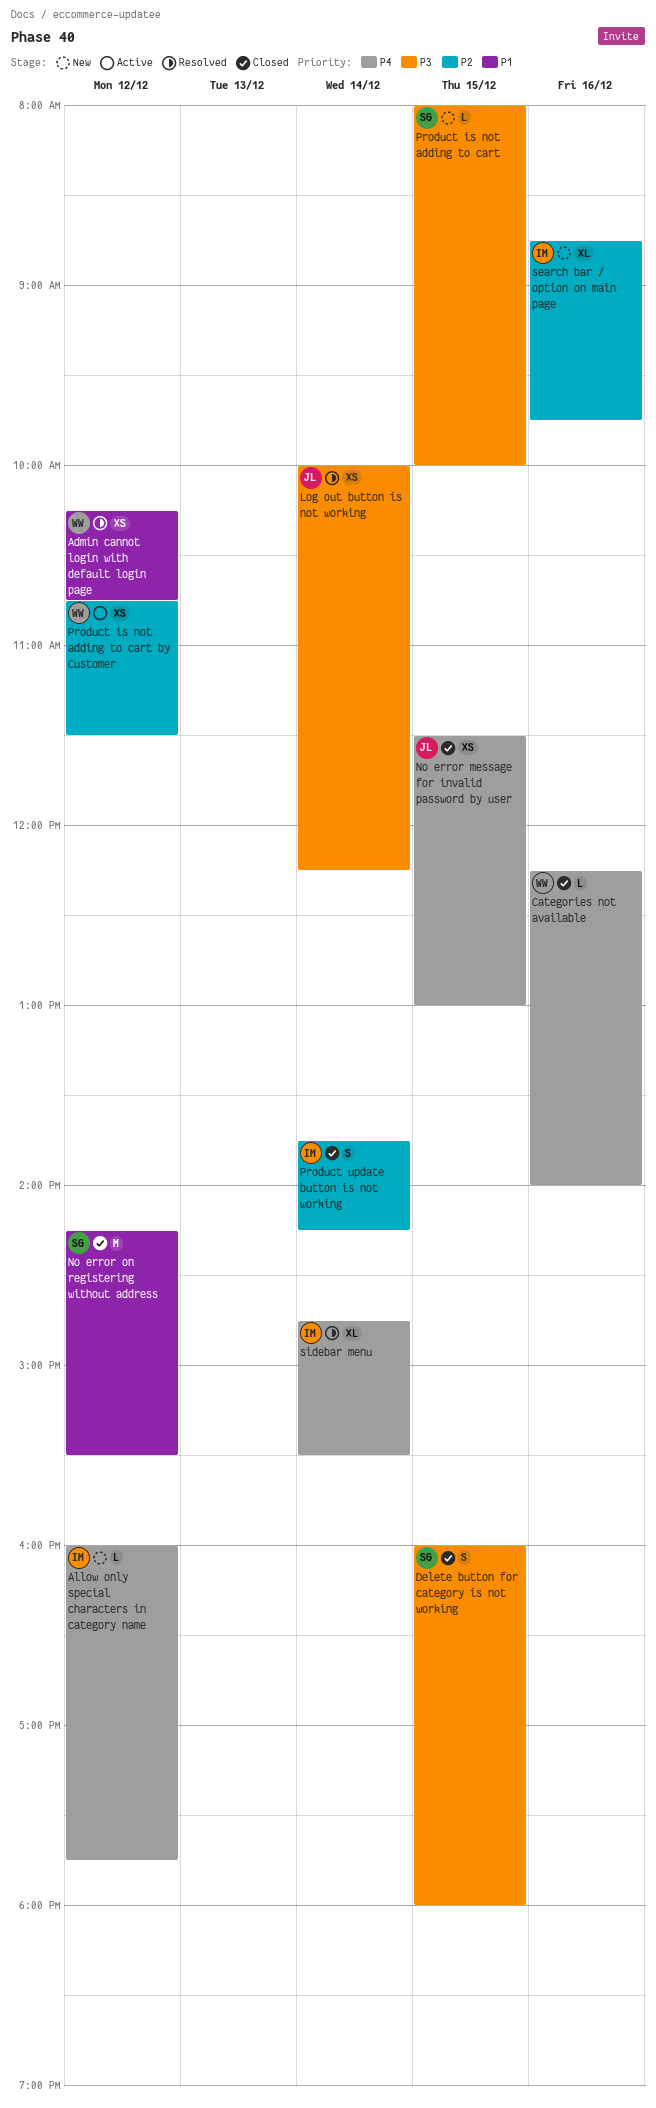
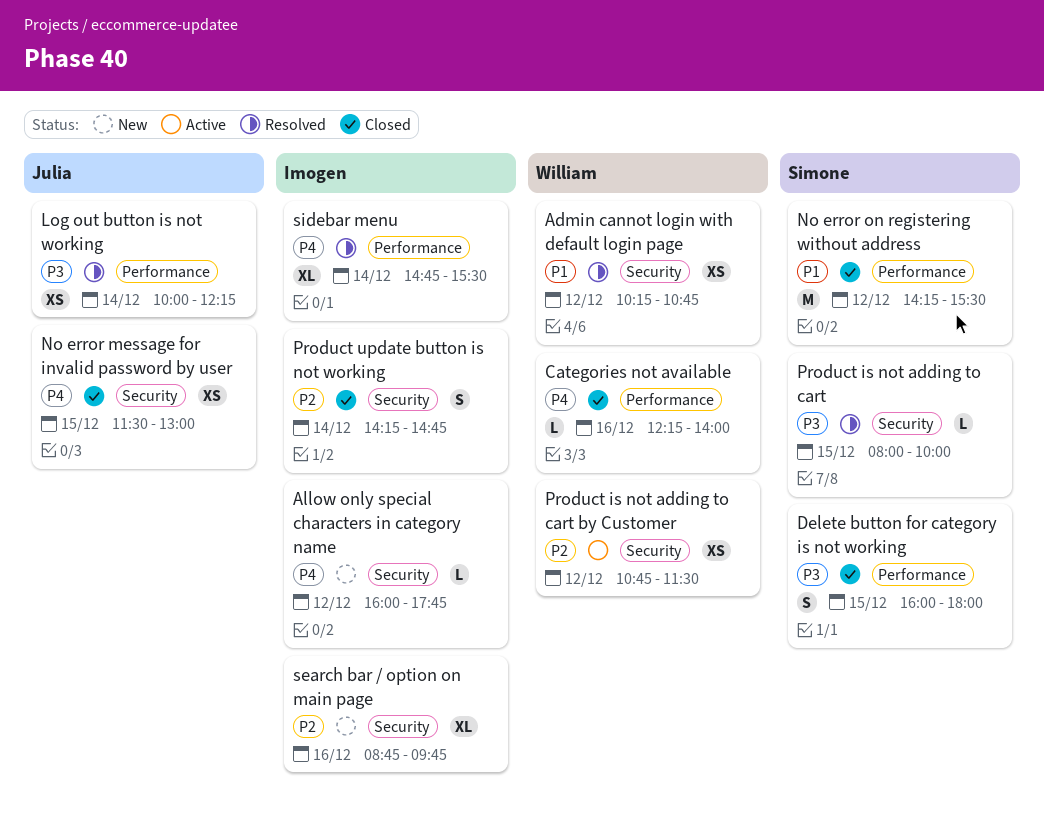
Product is not adding to cart, status: New -> Resolved
Product update button is not working, begins: 13:45 -> 14:15
Product update button is not working, ends: 14:15 -> 14:45

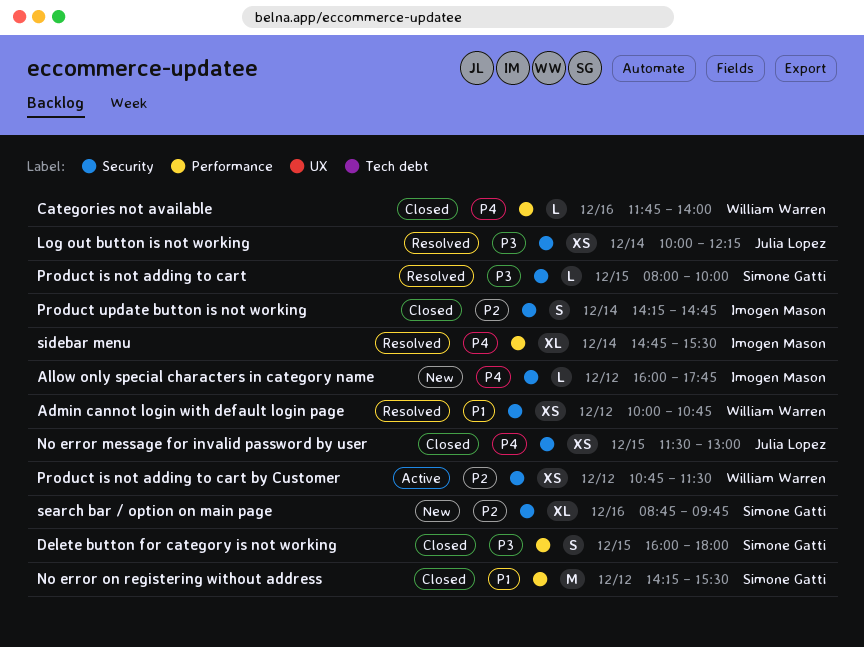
Admin cannot login with default login page, begins: 10:15 -> 10:00
Categories not available, begins: 12:15 -> 11:45
Log out button is not working, label: Performance -> Security
search bar / option on main page, owner: Imogen Mason -> Simone Gatti

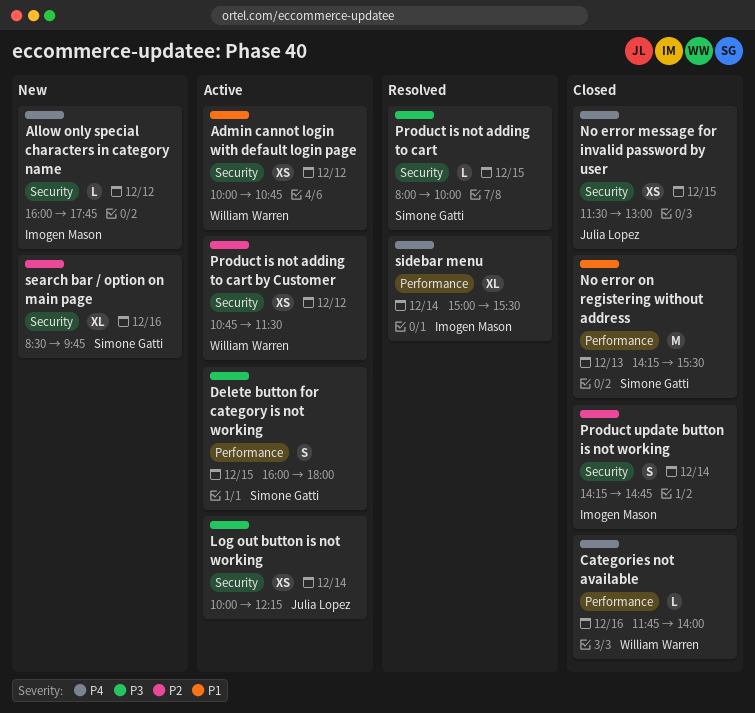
Admin cannot login with default login page, status: Resolved -> Active
Delete button for category is not working, status: Closed -> Active
Log out button is not working, status: Resolved -> Active
No error on registering without address, day: Dec 12 -> Dec 13
search bar / option on main page, begins: 08:45 -> 08:30
sidebar menu, begins: 14:45 -> 15:00

